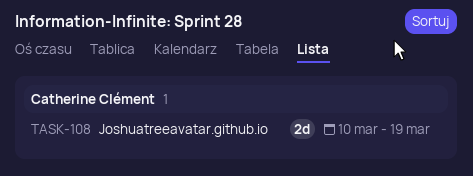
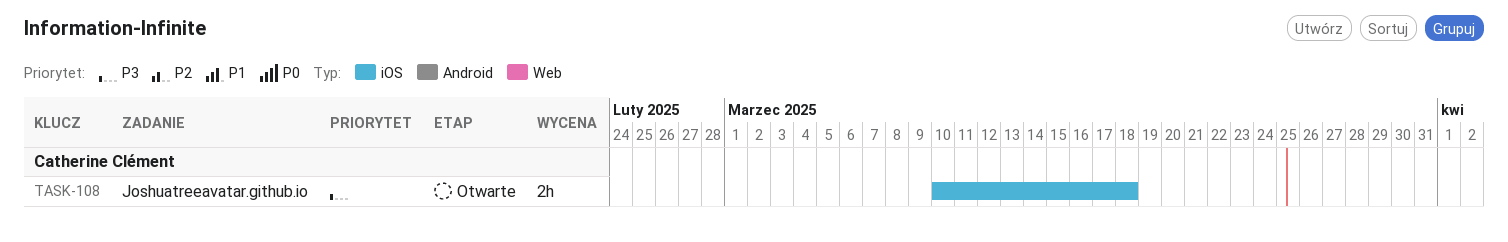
TASK-108, estimate: 2d -> 2h
TASK-108, due: Mar 19 -> Mar 18

